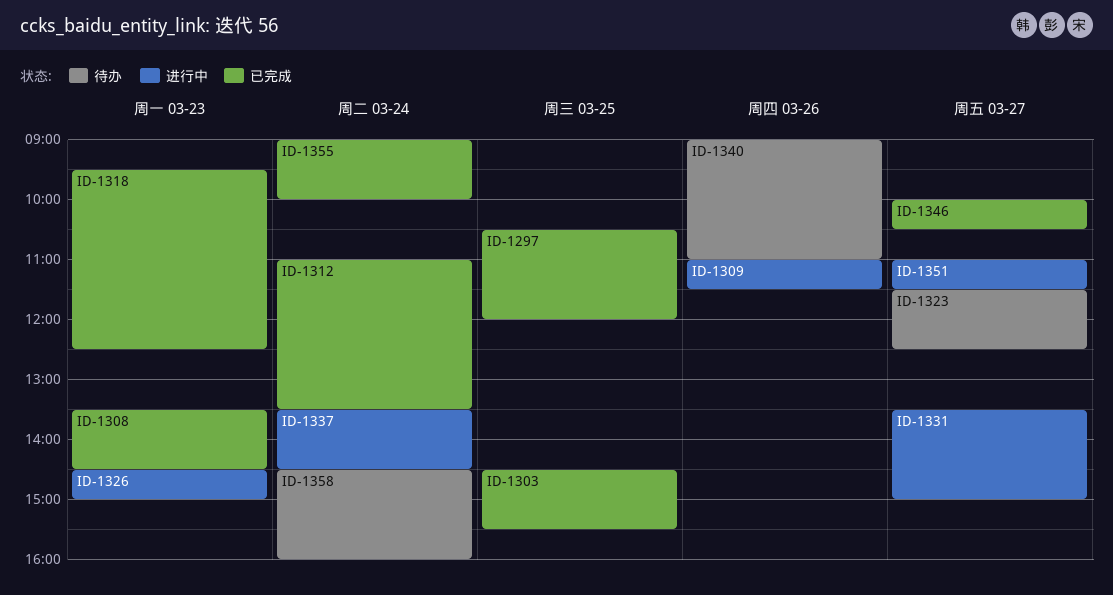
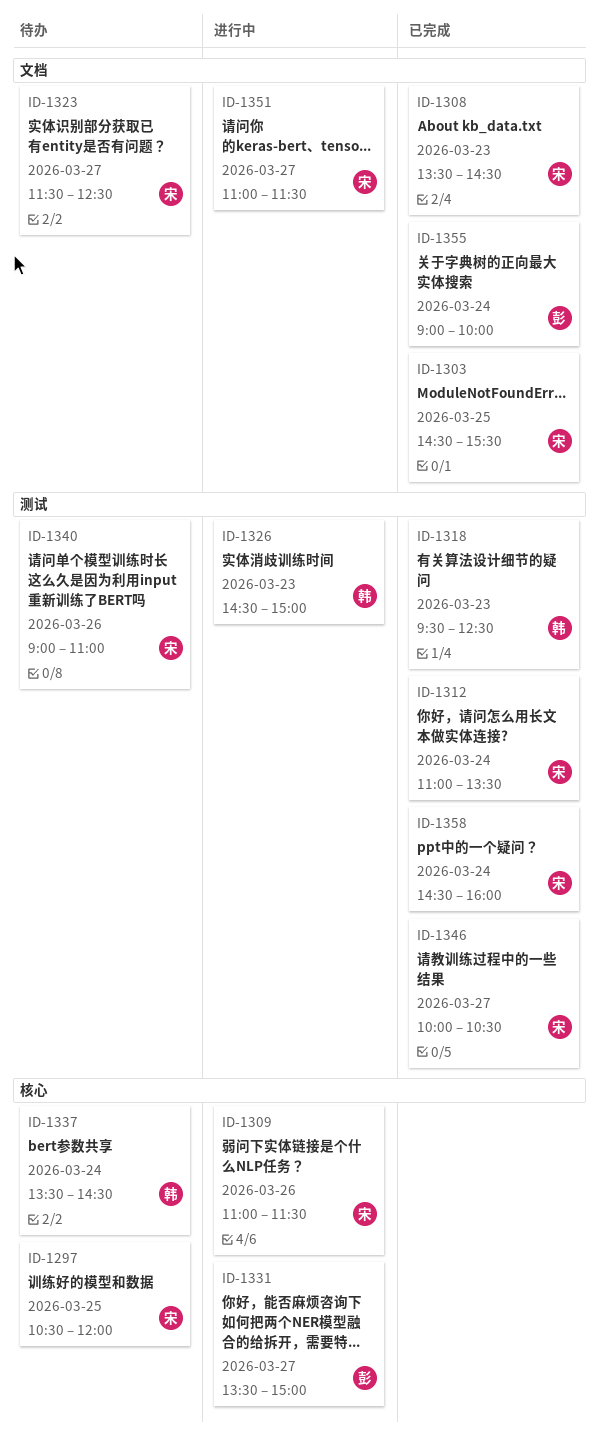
ID-1297, status: 已完成 -> 待办
ID-1337, status: 进行中 -> 待办
ID-1358, status: 待办 -> 已完成

